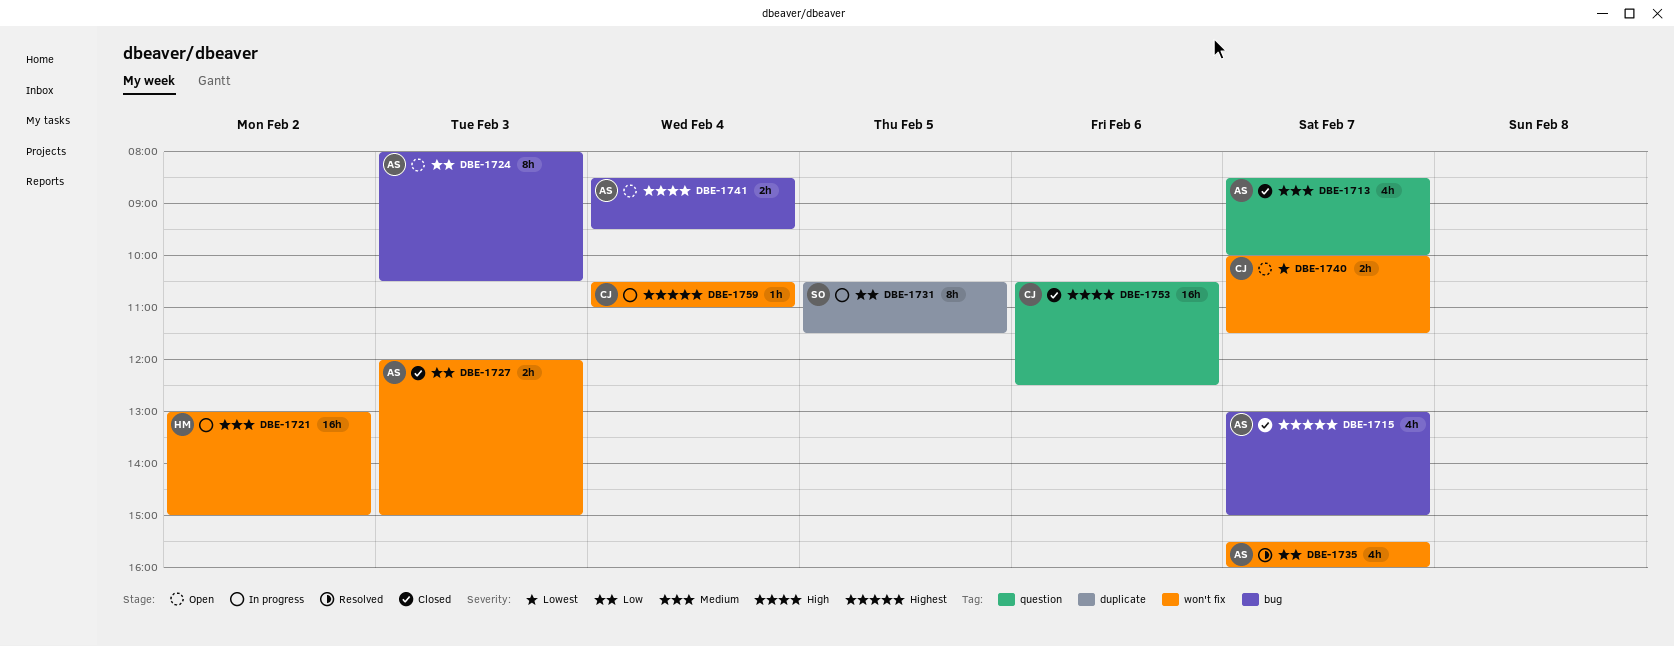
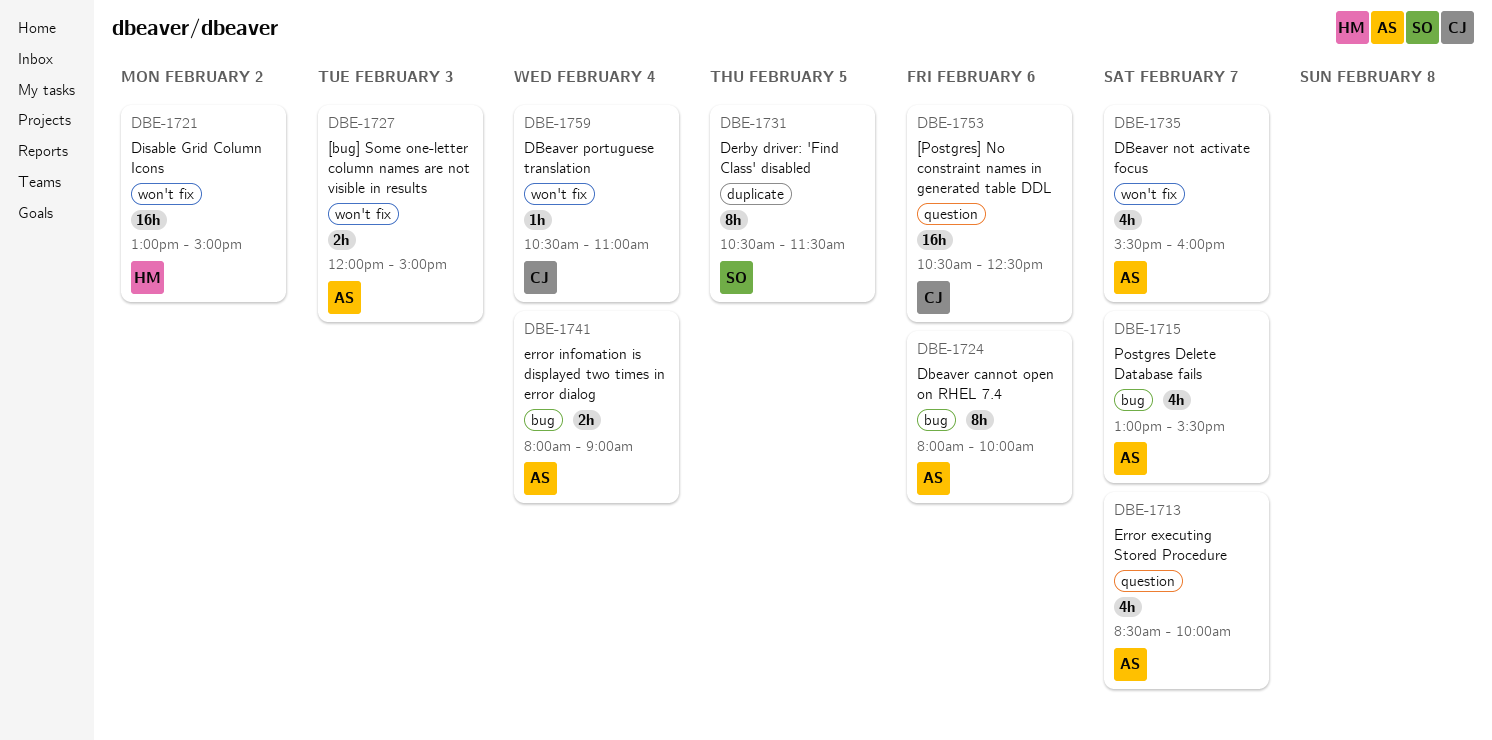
DBE-1715, ends: 15:00 -> 15:30
DBE-1724, day: Feb 3 -> Feb 6
DBE-1724, ends: 10:30 -> 10:00
DBE-1740: present -> none
DBE-1741, begins: 08:30 -> 08:00
DBE-1741, ends: 09:30 -> 09:00

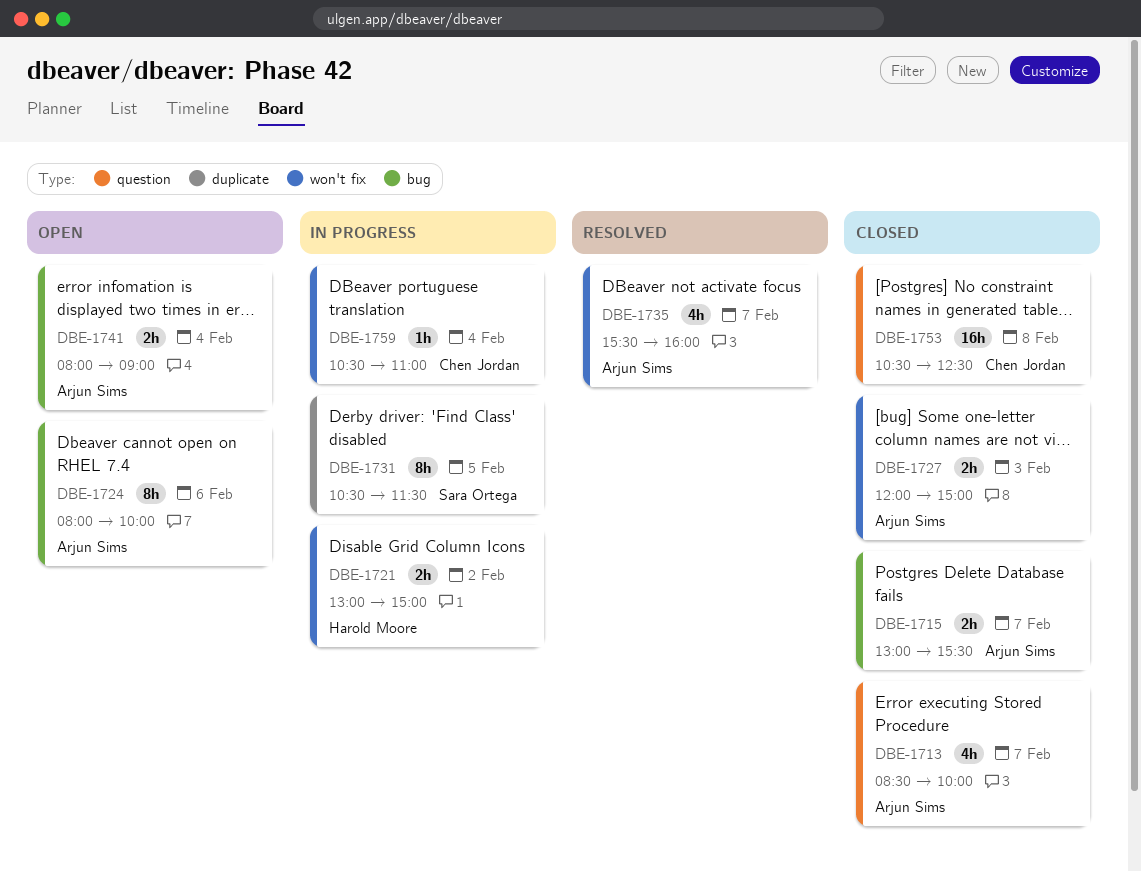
DBE-1715, estimate: 4h -> 2h
DBE-1721, estimate: 16h -> 2h
DBE-1753, day: Feb 6 -> Feb 8

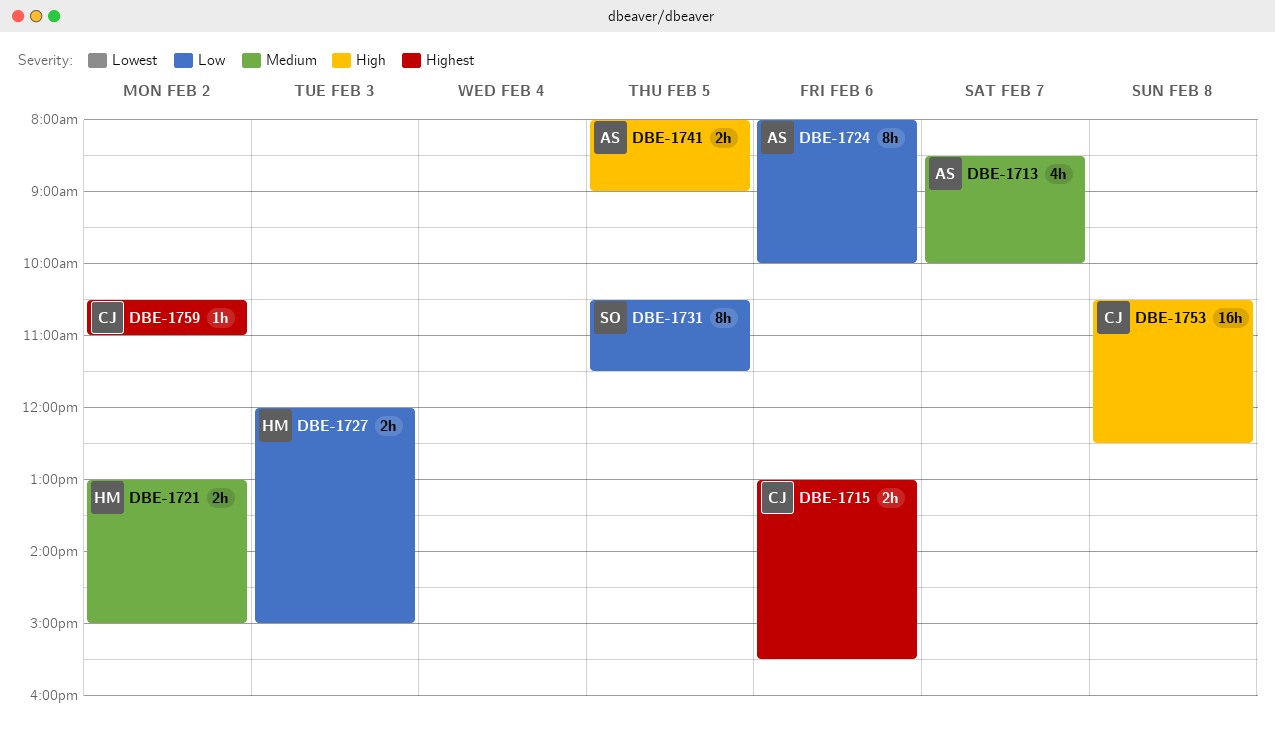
DBE-1715, owner: Arjun Sims -> Chen Jordan
DBE-1715, day: Feb 7 -> Feb 6
DBE-1727, owner: Arjun Sims -> Harold Moore
DBE-1735: present -> none
DBE-1741, day: Feb 4 -> Feb 5
DBE-1759, day: Feb 4 -> Feb 2

